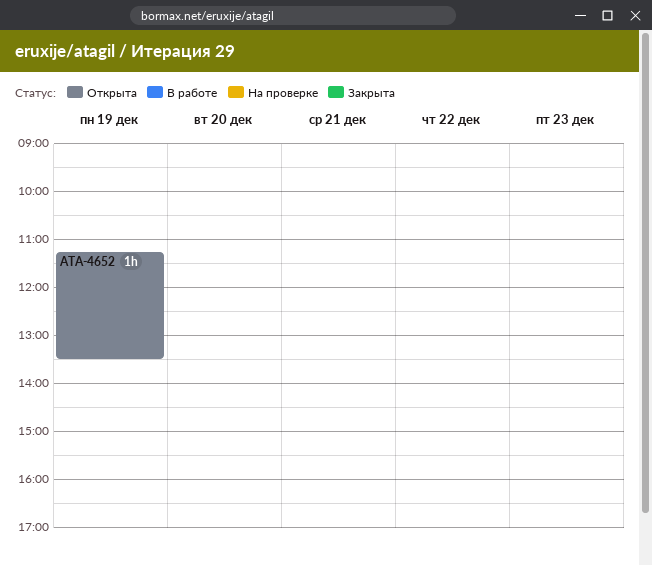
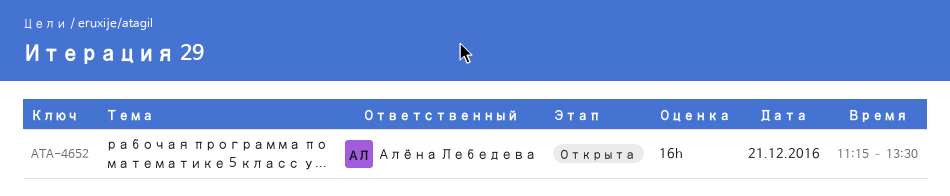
ATA-4652, estimate: 1h -> 16h
ATA-4652, day: Dec 19 -> Dec 21

